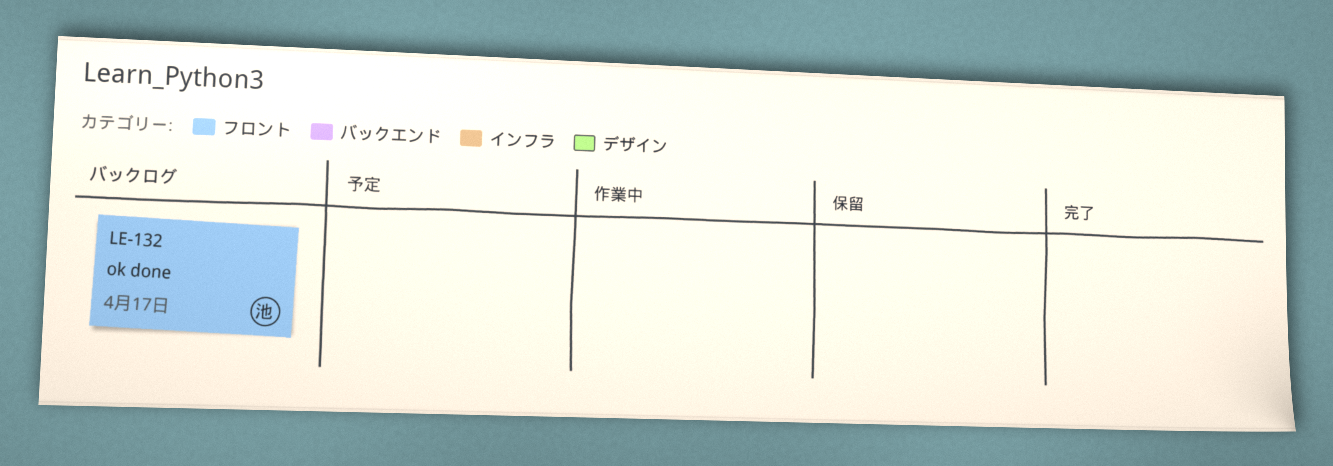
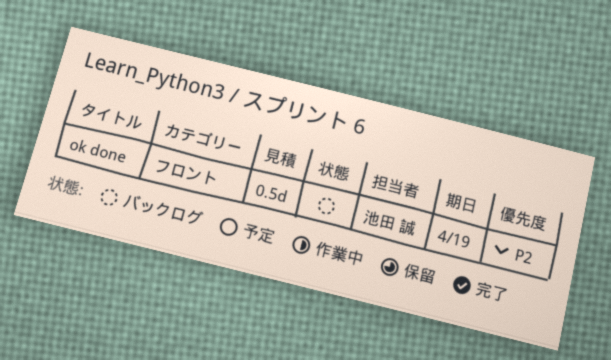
ok done, due: Apr 17 -> Apr 19

